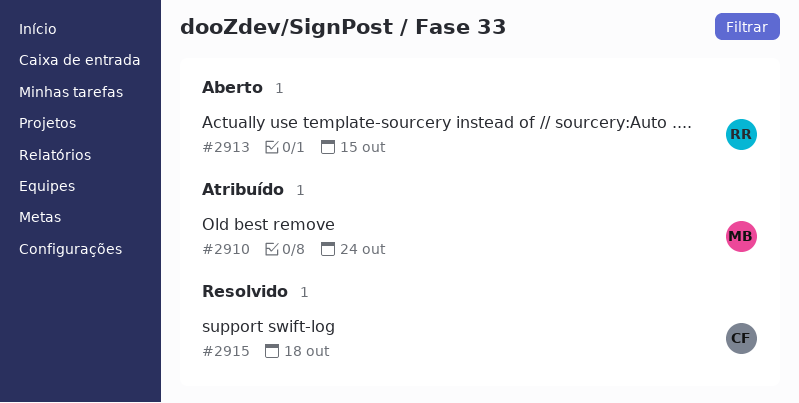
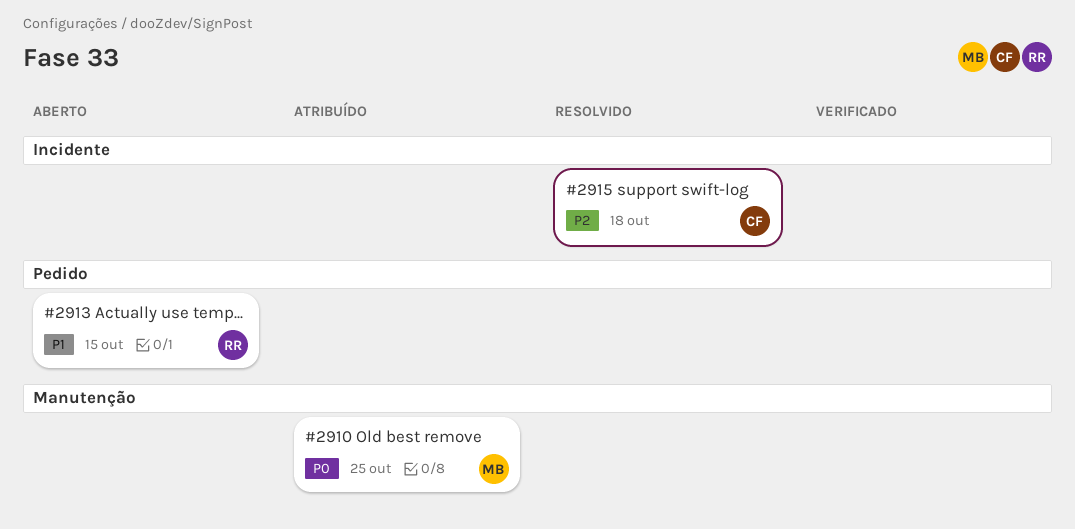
#2910, due: Oct 24 -> Oct 25

